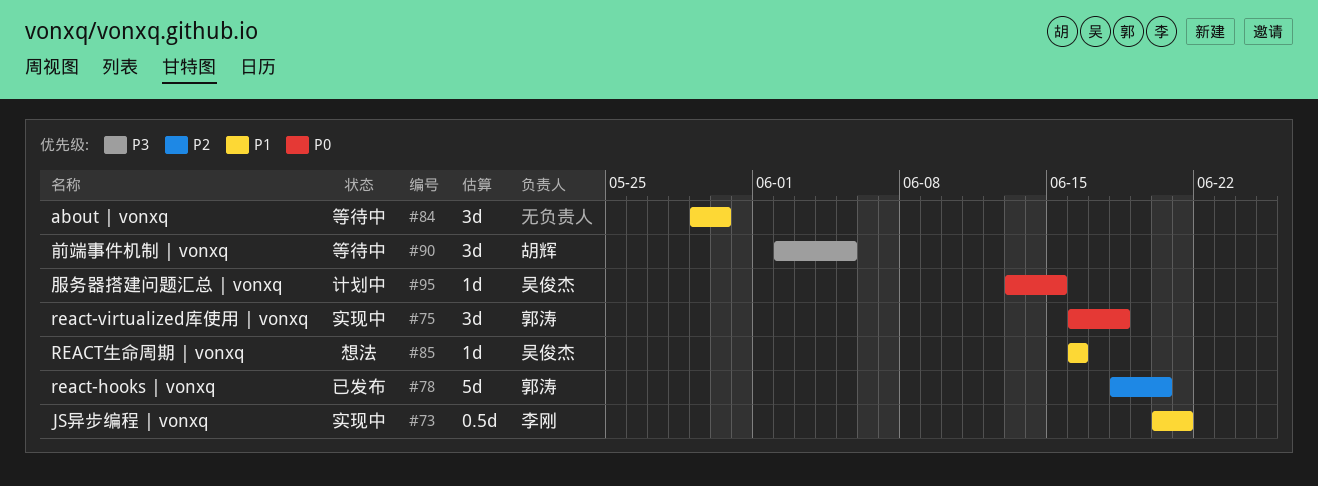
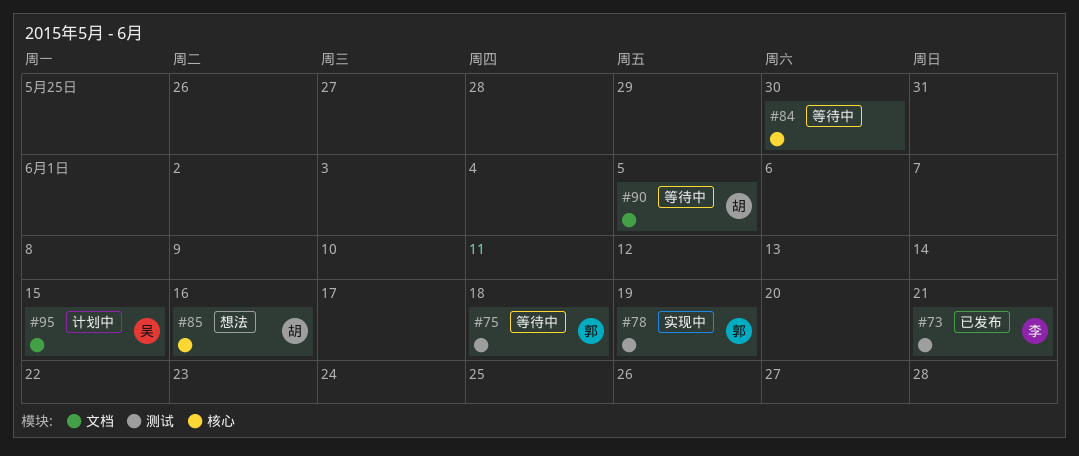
#73, status: 实现中 -> 已发布
#75, status: 实现中 -> 等待中
#78, status: 已发布 -> 实现中
#78, due: Jun 20 -> Jun 19
#85, owner: 吴俊杰 -> 胡辉

